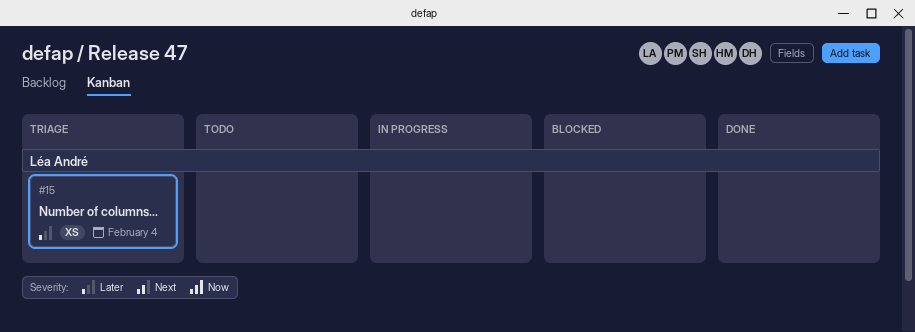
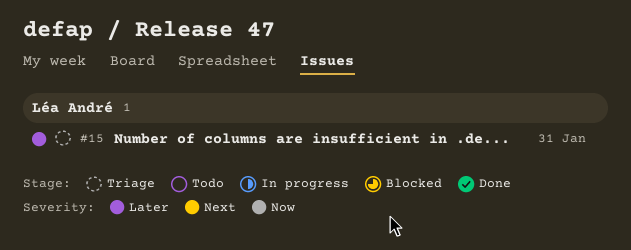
#15, due: Feb 4 -> Jan 31

